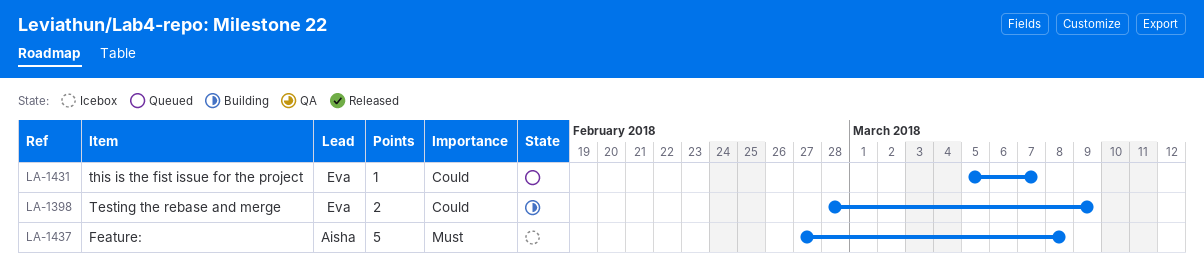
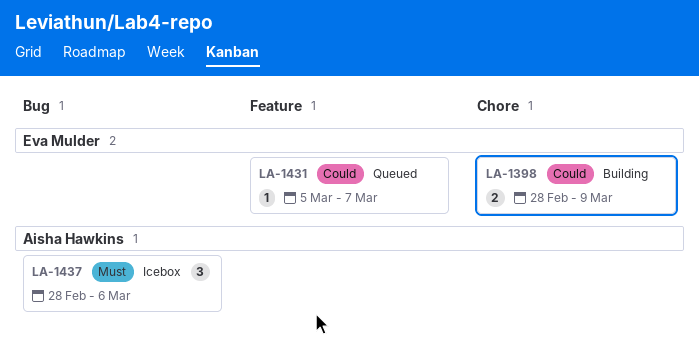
LA-1437, estimate: 5 -> 3
LA-1437, start: Feb 27 -> Feb 28
LA-1437, due: Mar 8 -> Mar 6

